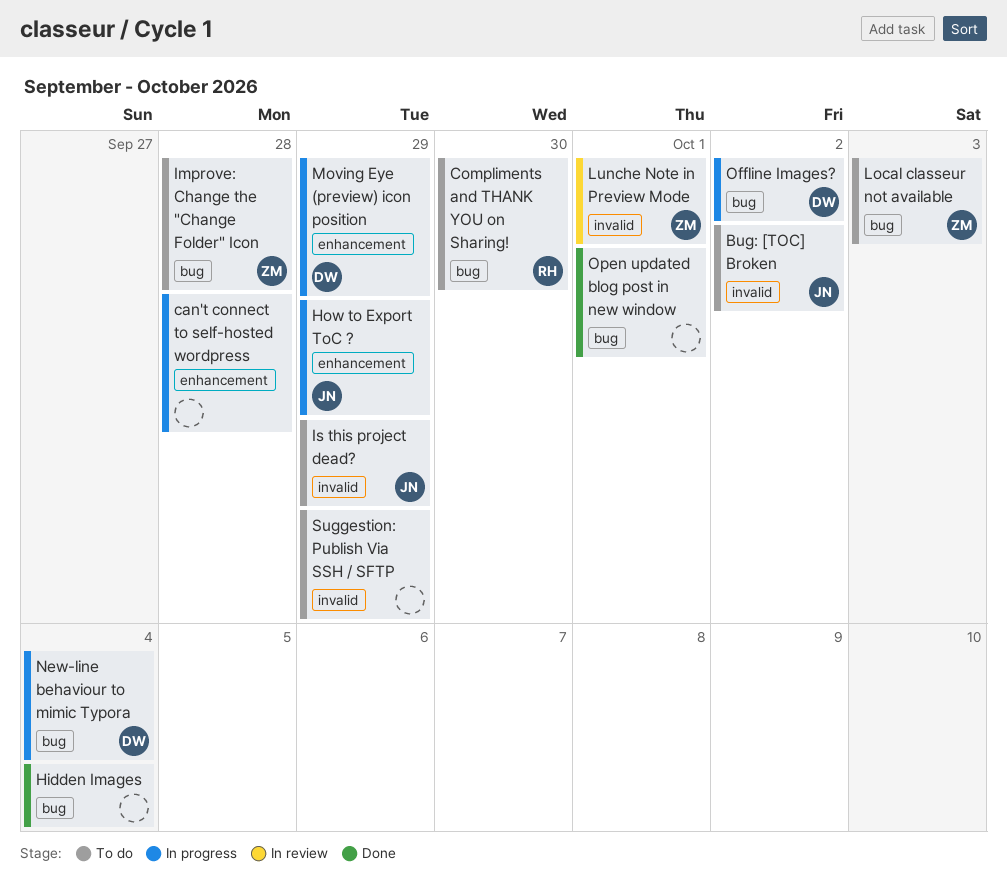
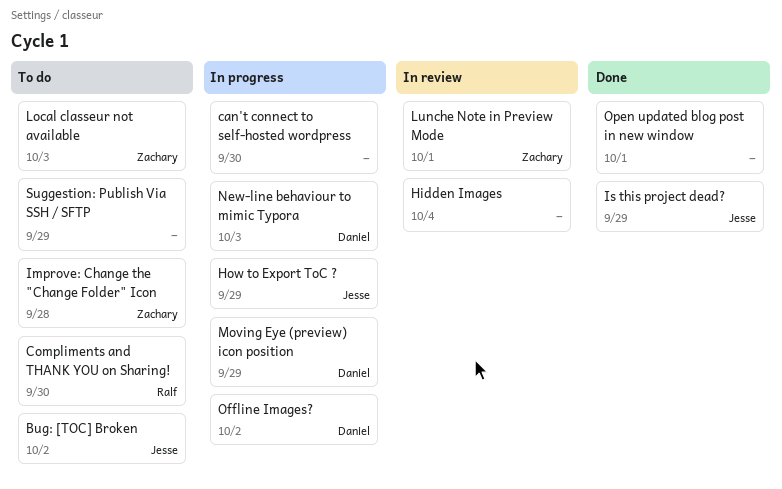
can't connect to self-hosted wordpress, due: Sep 28 -> Sep 30
Hidden Images, status: Done -> In review
Is this project dead?, status: To do -> Done
New-line behaviour to mimic Typora, due: Oct 4 -> Oct 3

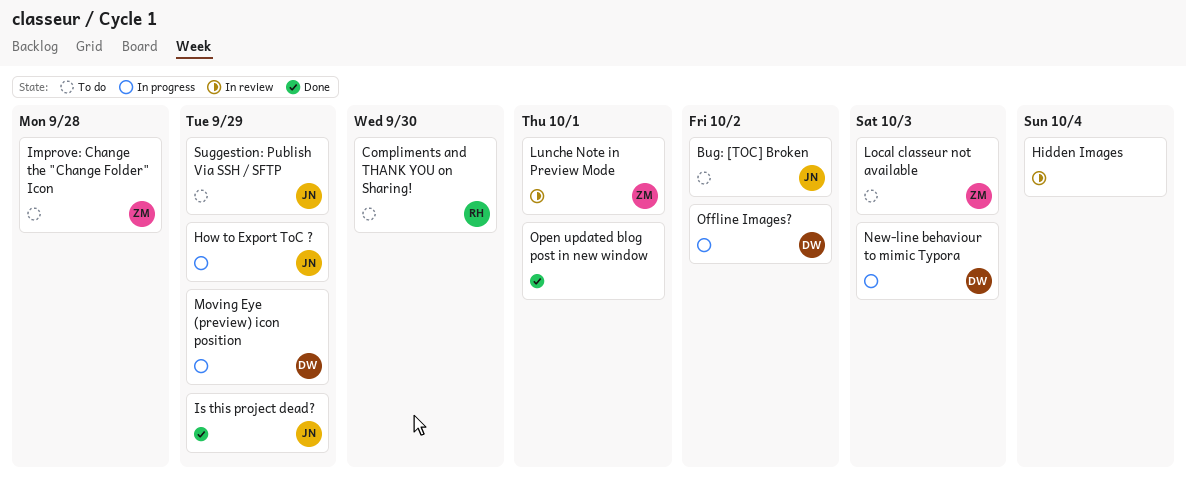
can't connect to self-hosted wordpress: present -> none
Suggestion: Publish Via SSH / SFTP, owner: none -> Jesse

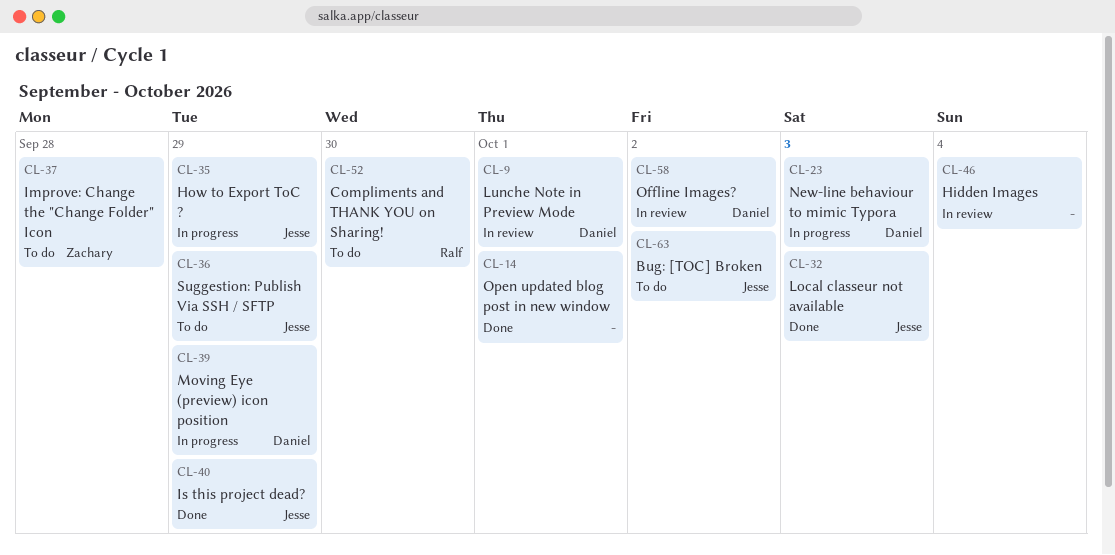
Local classeur not available, status: To do -> Done
Local classeur not available, owner: Zachary -> Jesse
Lunche Note in Preview Mode, owner: Zachary -> Daniel
Offline Images?, status: In progress -> In review

